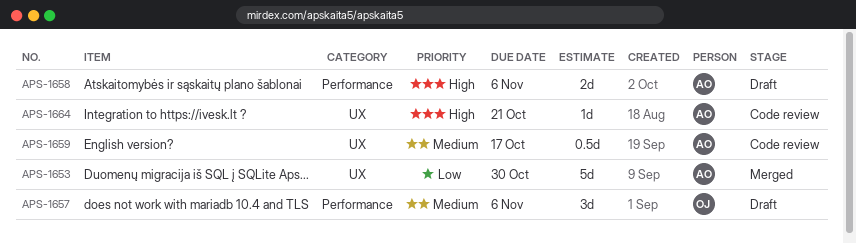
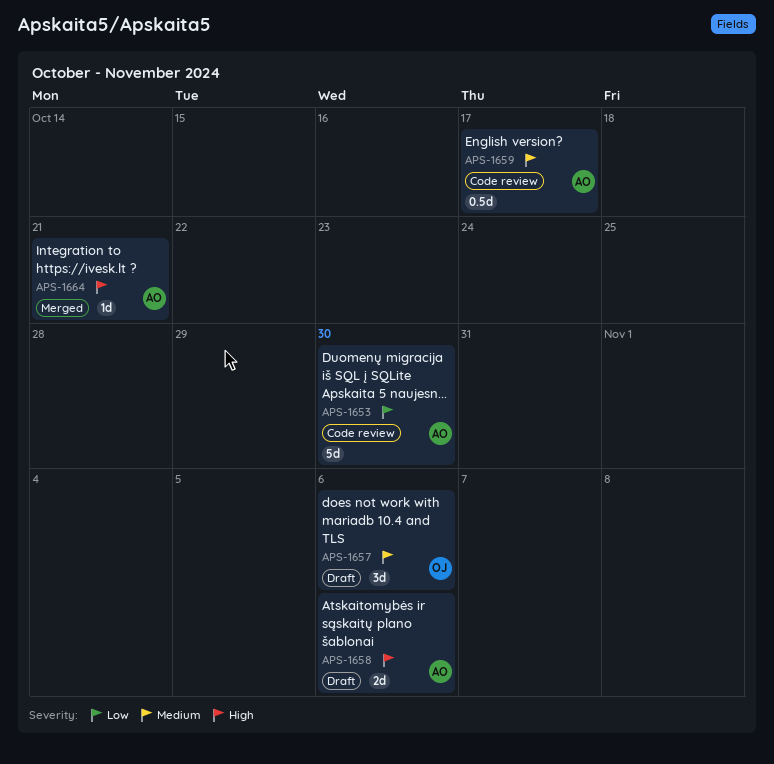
APS-1653, status: Merged -> Code review
APS-1664, status: Code review -> Merged

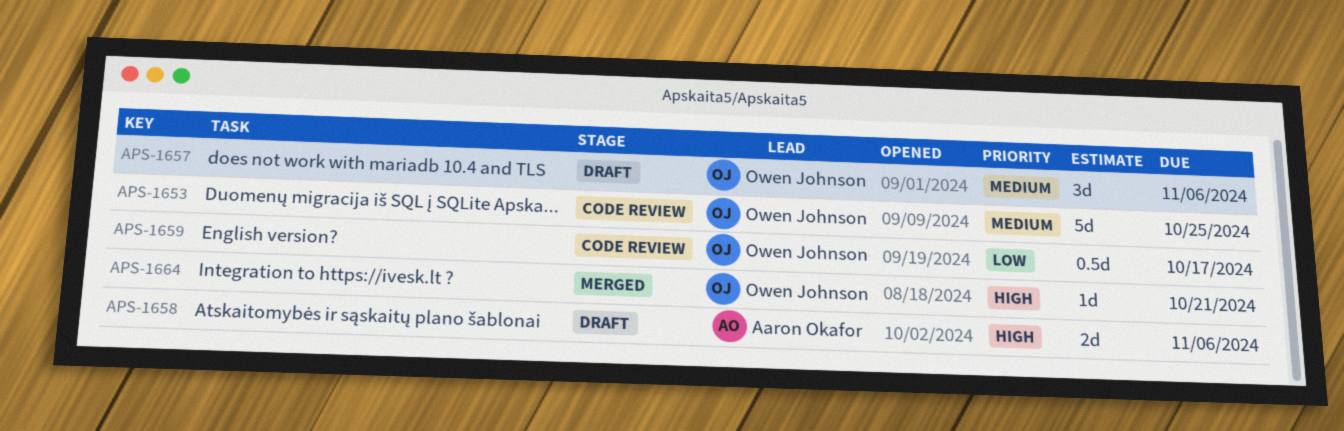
APS-1653, owner: Aaron Okafor -> Owen Johnson
APS-1653, priority: Low -> Medium
APS-1653, due: Oct 30 -> Oct 25
APS-1659, owner: Aaron Okafor -> Owen Johnson
APS-1659, priority: Medium -> Low
APS-1664, owner: Aaron Okafor -> Owen Johnson

